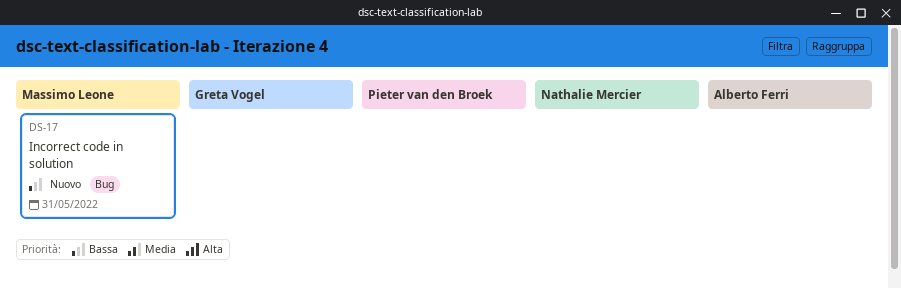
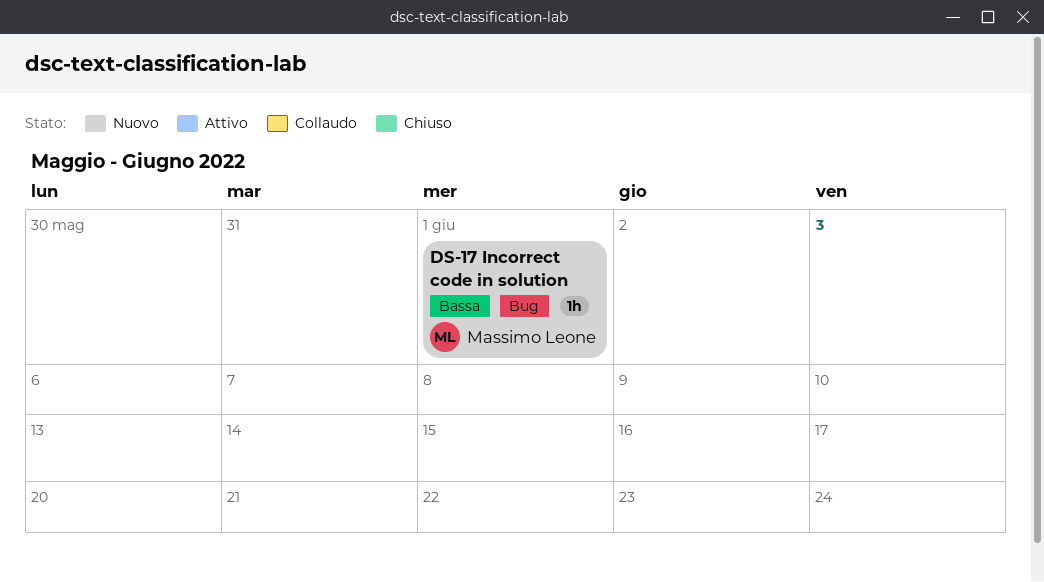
DS-17, due: May 31 -> Jun 1

